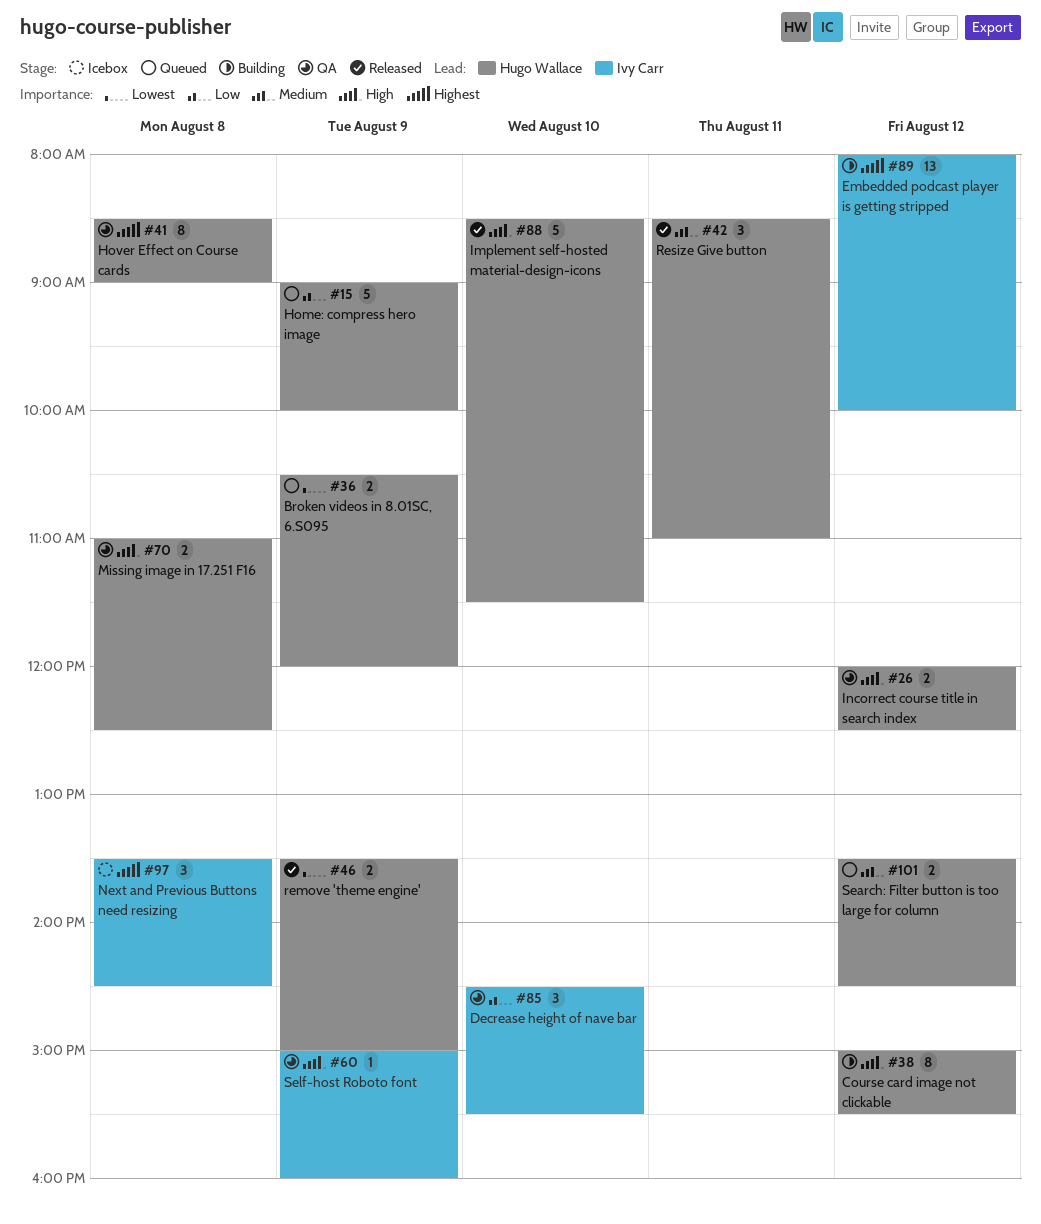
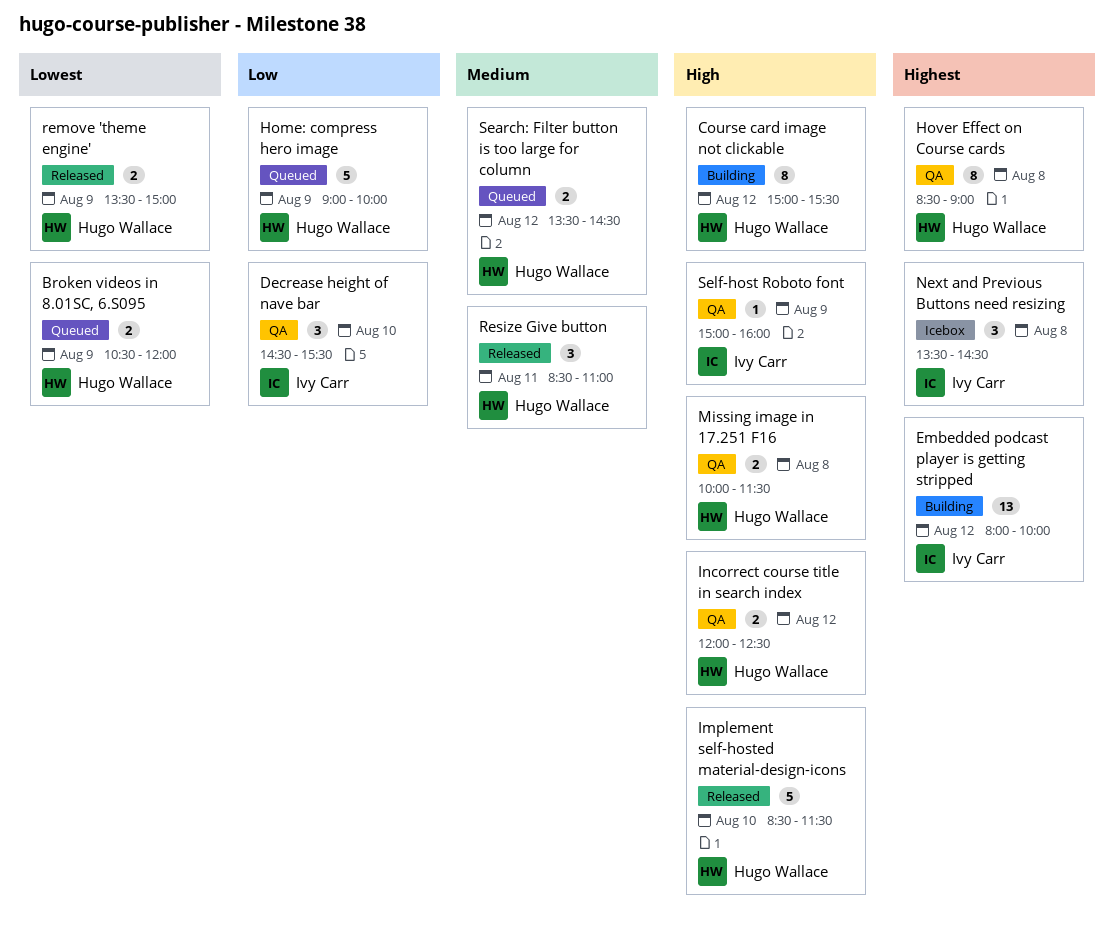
Missing image in 17.251 F16, begins: 11:00 -> 10:00
Missing image in 17.251 F16, ends: 12:30 -> 11:30

